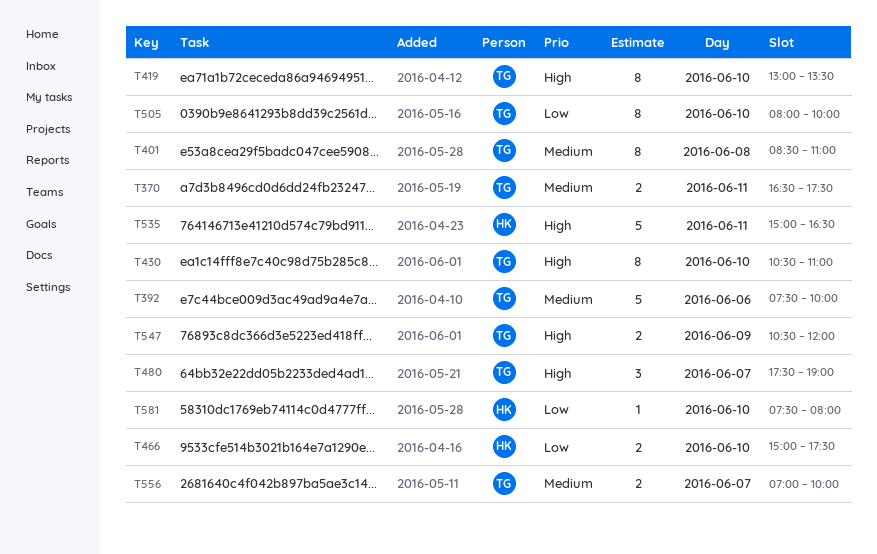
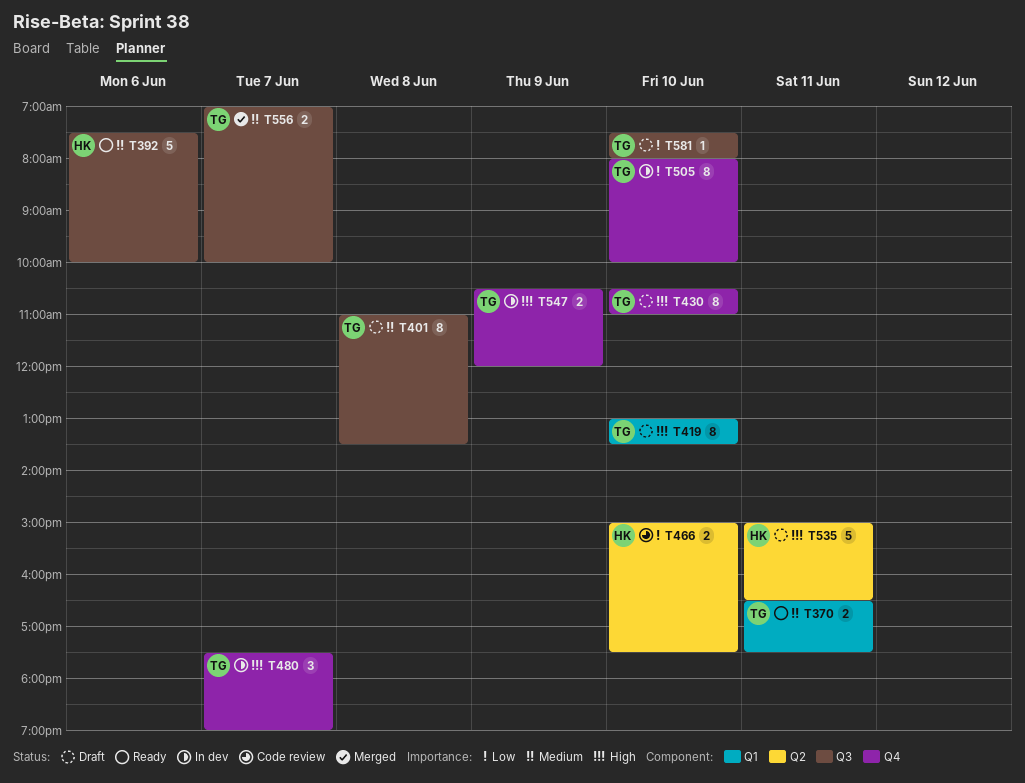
T392, owner: TG -> HK
T401, begins: 08:30 -> 11:00
T401, ends: 11:00 -> 13:30
T581, owner: HK -> TG

